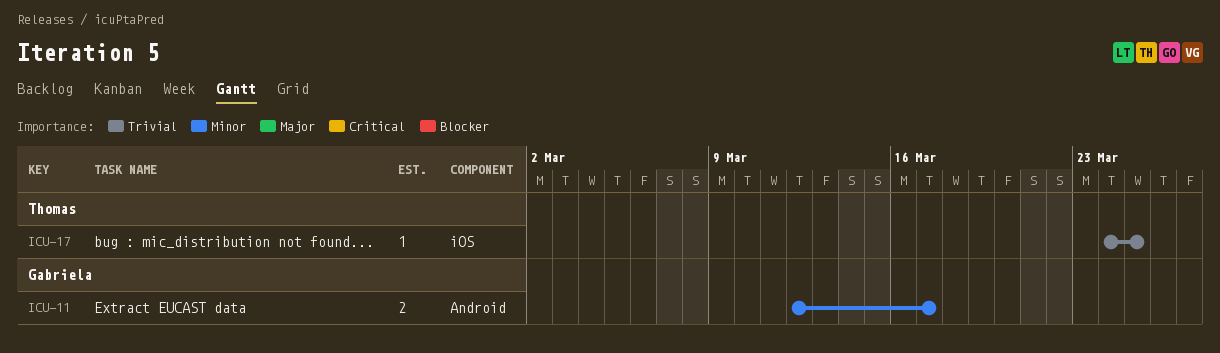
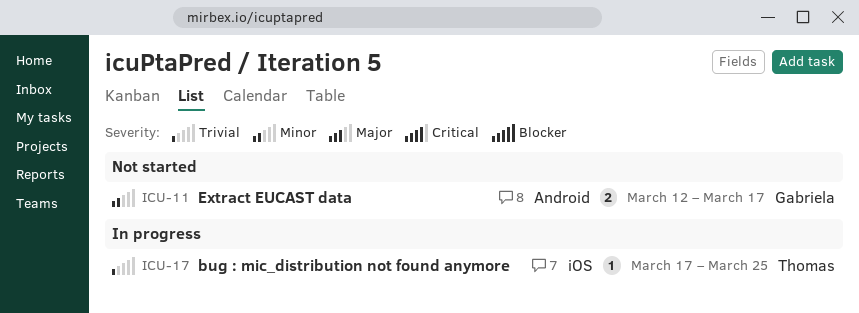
ICU-17, start: Mar 24 -> Mar 17

